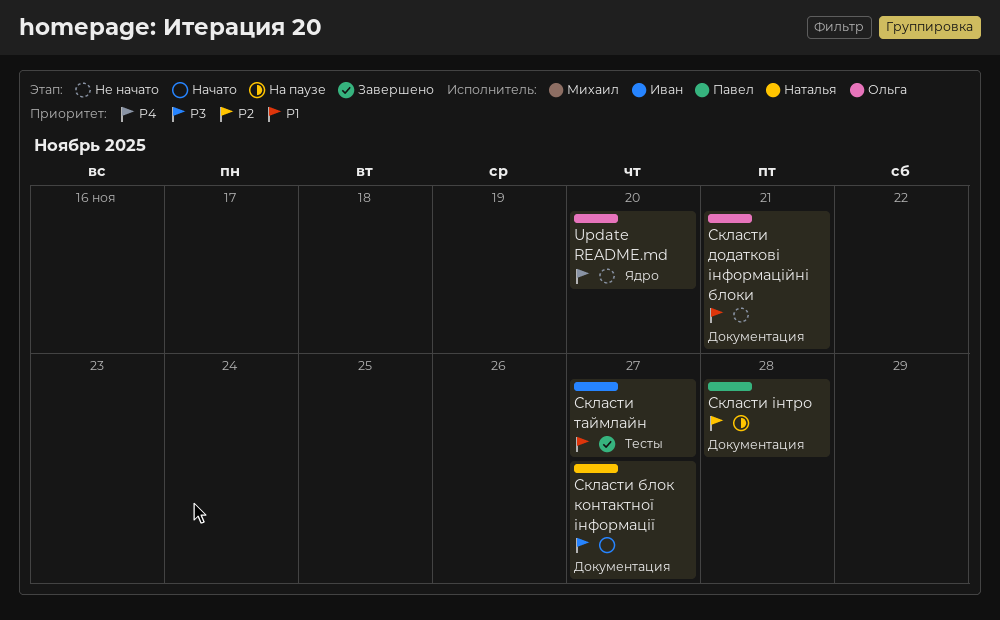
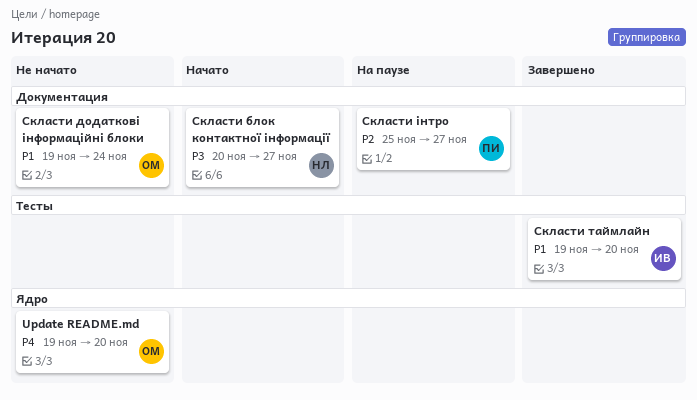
Скласти додаткові інформаційні блоки, due: Nov 21 -> Nov 24
Скласти таймлайн, due: Nov 27 -> Nov 20
Скласти інтро, due: Nov 28 -> Nov 27

